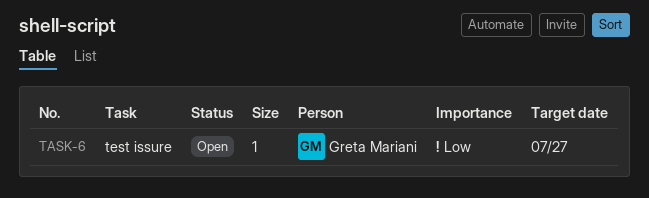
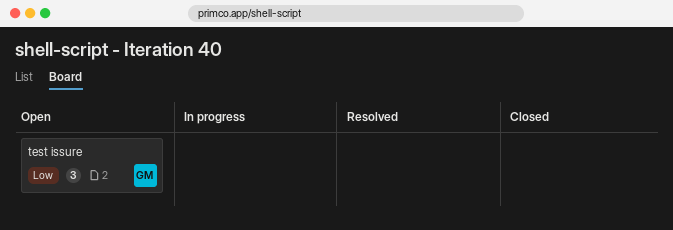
test issure, estimate: 1 -> 3

